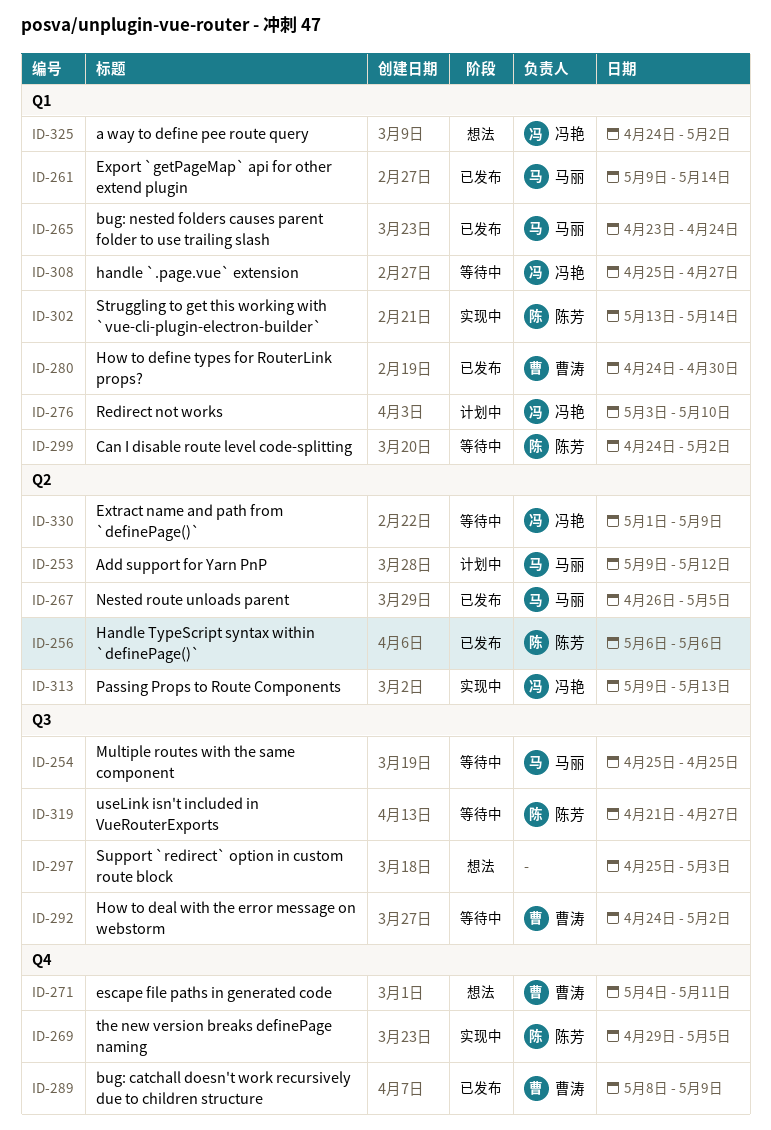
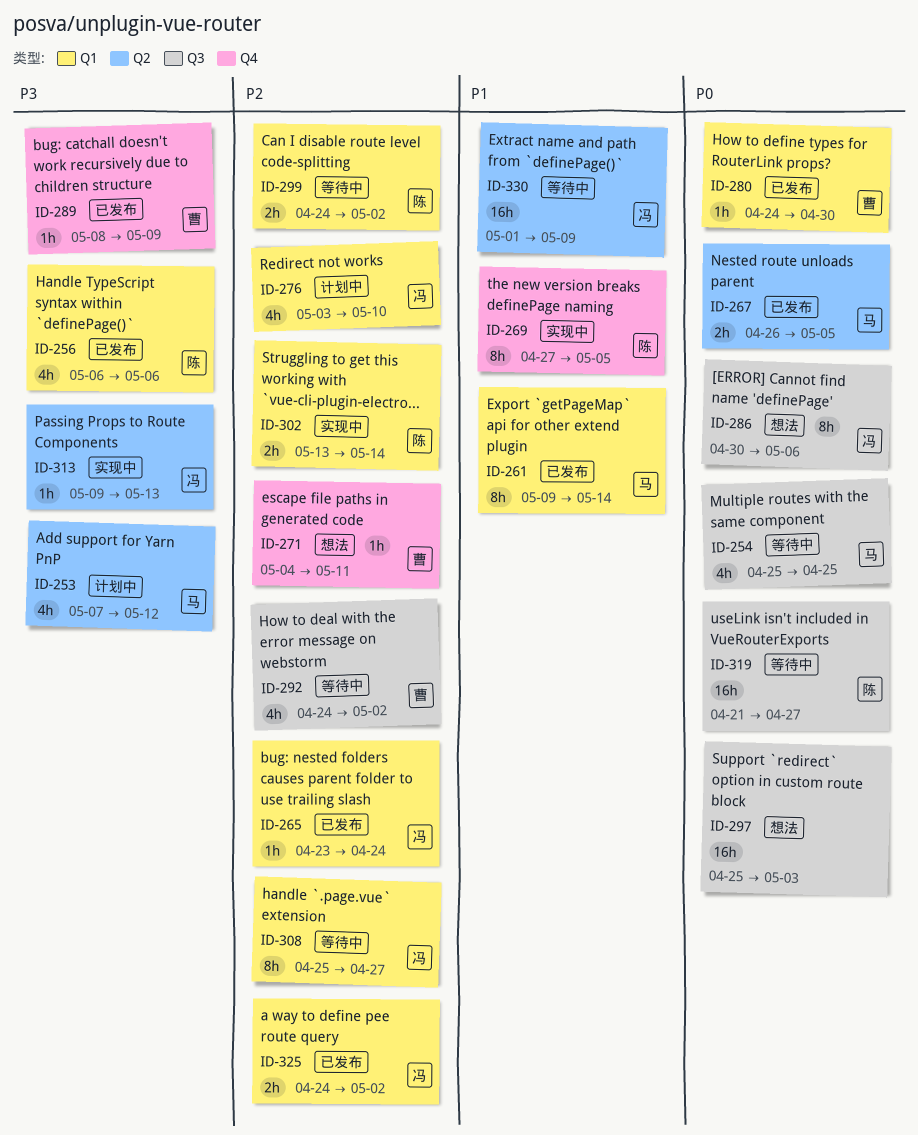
ID-253, start: May 9 -> May 7
ID-256, label: Q2 -> Q1
ID-265, owner: 马丽 -> 冯艳
ID-269, start: Apr 29 -> Apr 27
ID-286: none -> present
ID-325, status: 想法 -> 已发布

